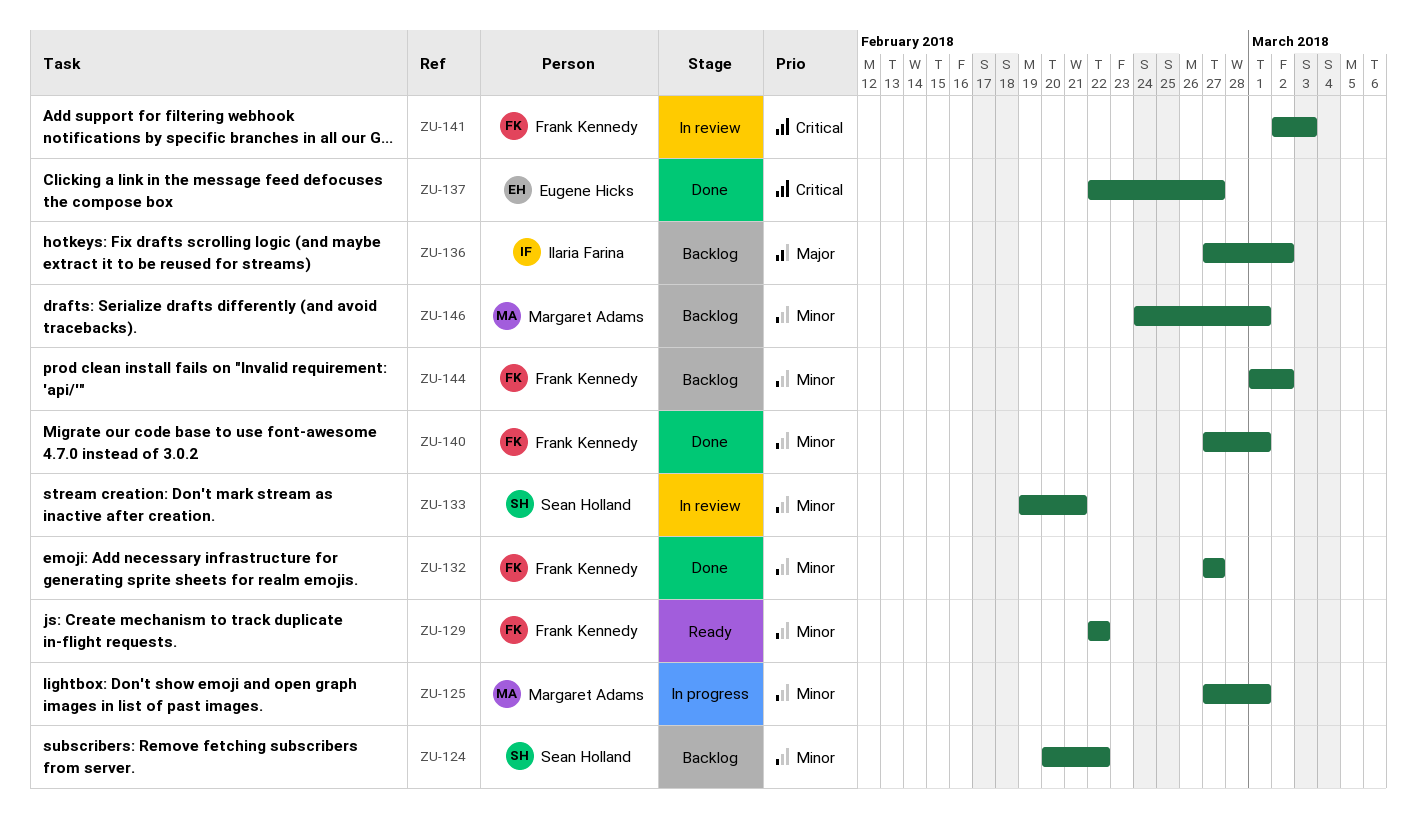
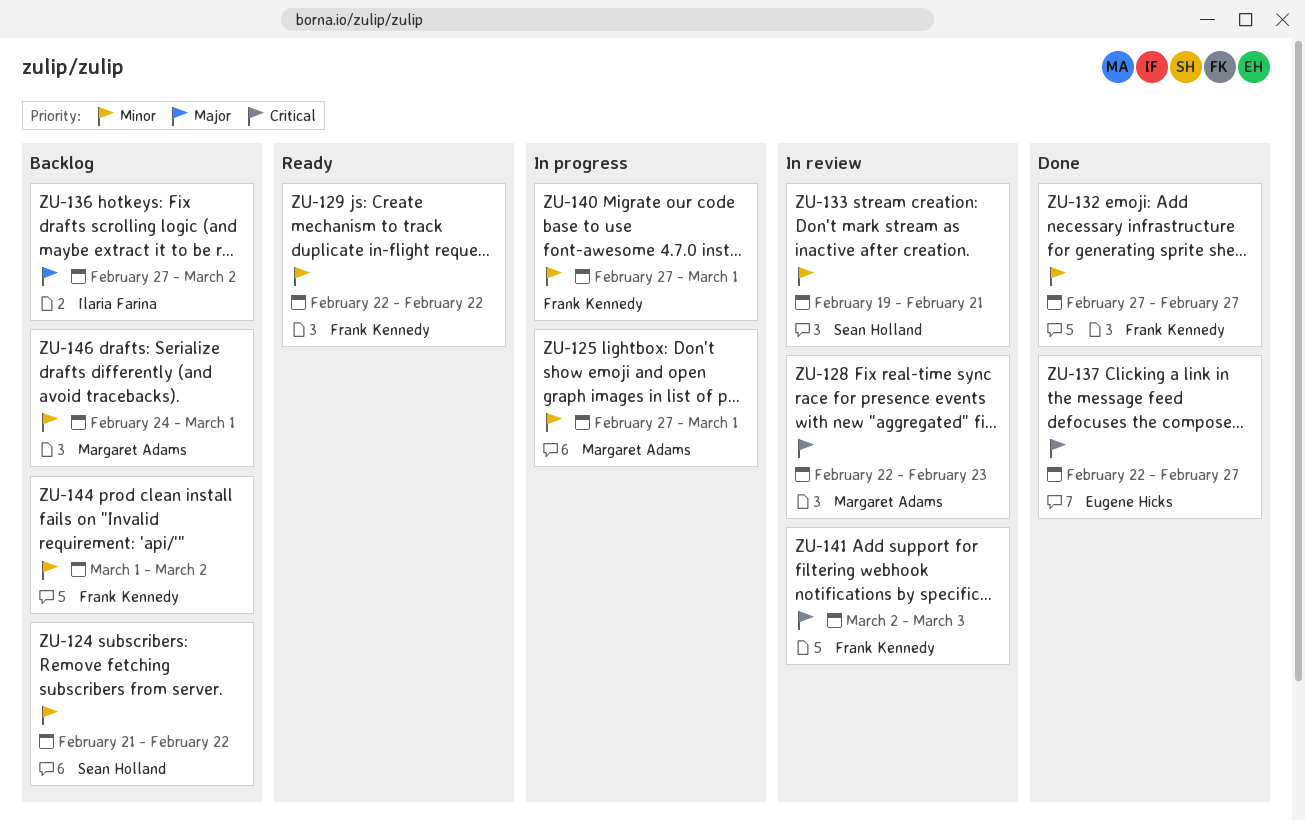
ZU-124, start: Feb 20 -> Feb 21
ZU-128: none -> present
ZU-140, status: Done -> In progress

